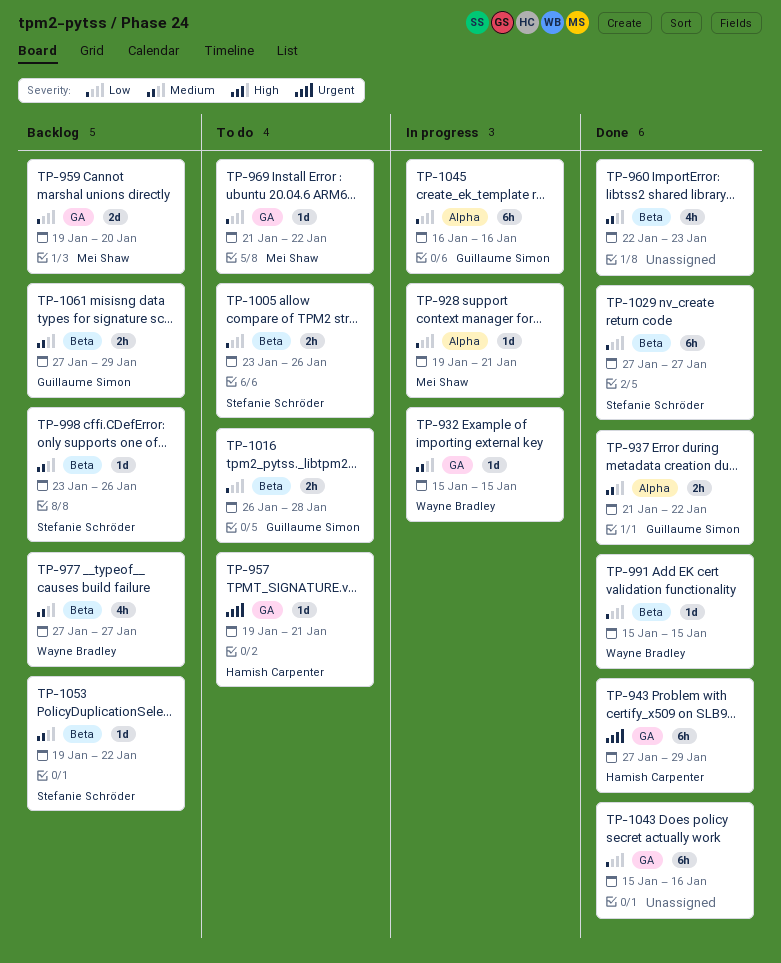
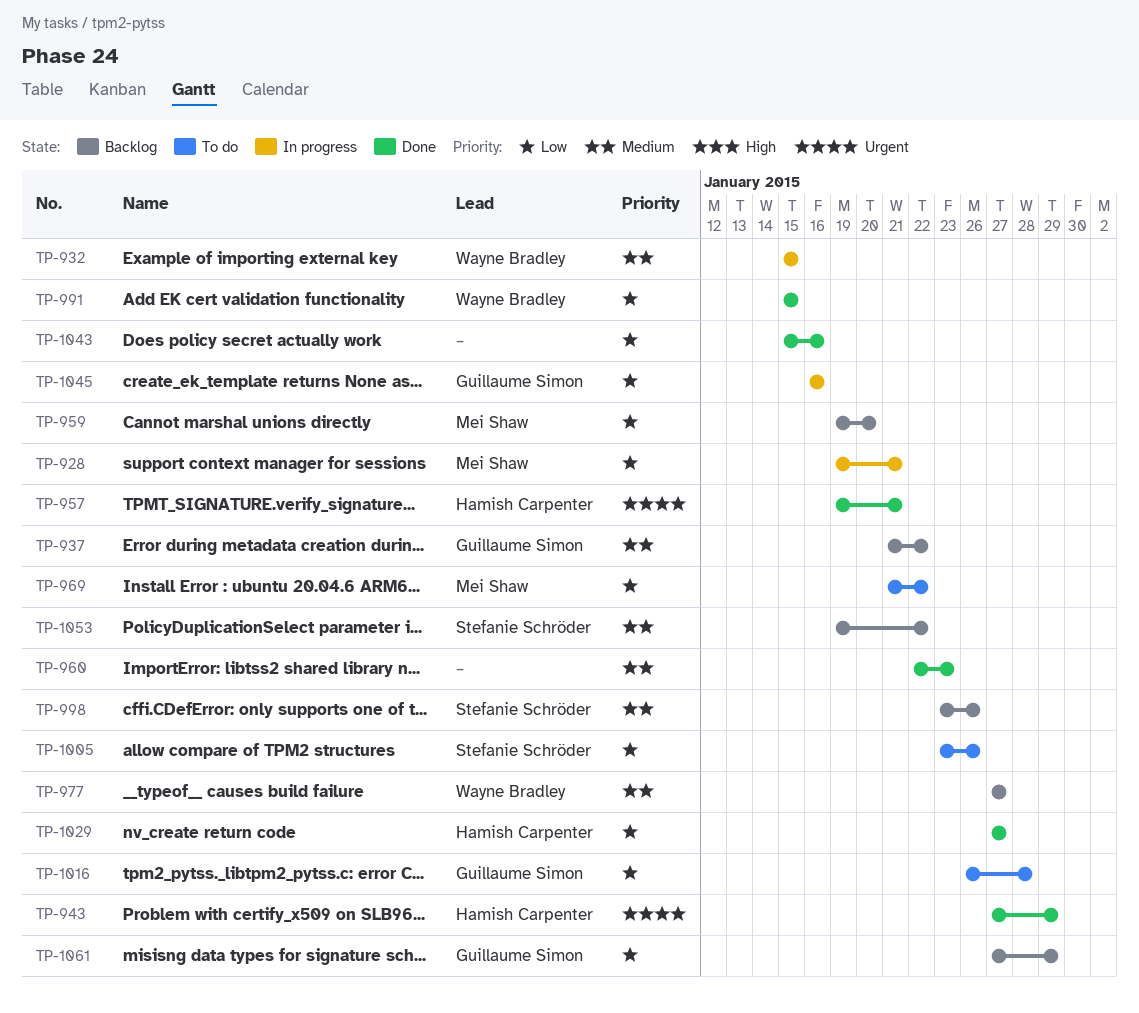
TP-937, status: Done -> Backlog
TP-957, status: To do -> Done
TP-1029, owner: Stefanie Schröder -> Hamish Carpenter
TP-1061, priority: Medium -> Low

